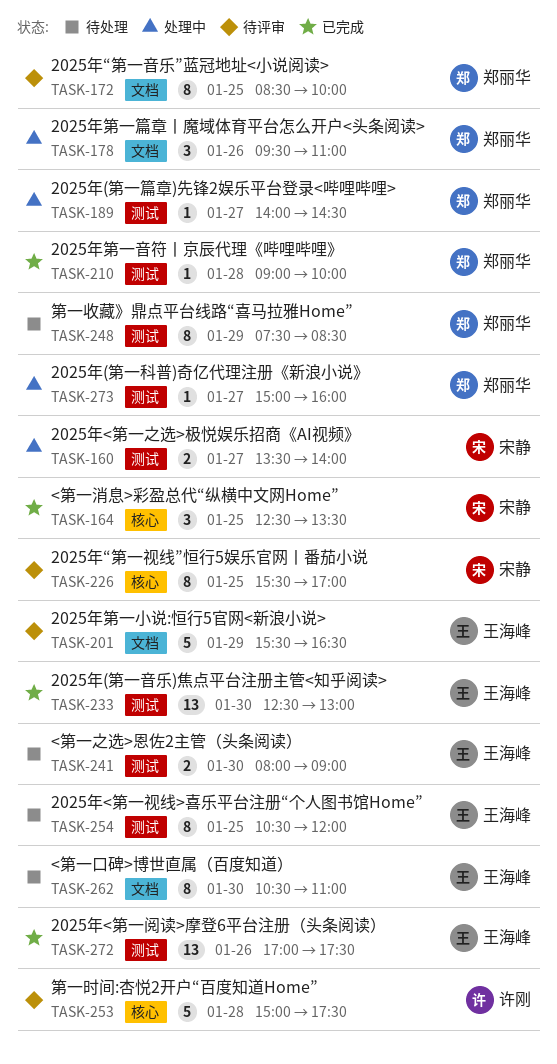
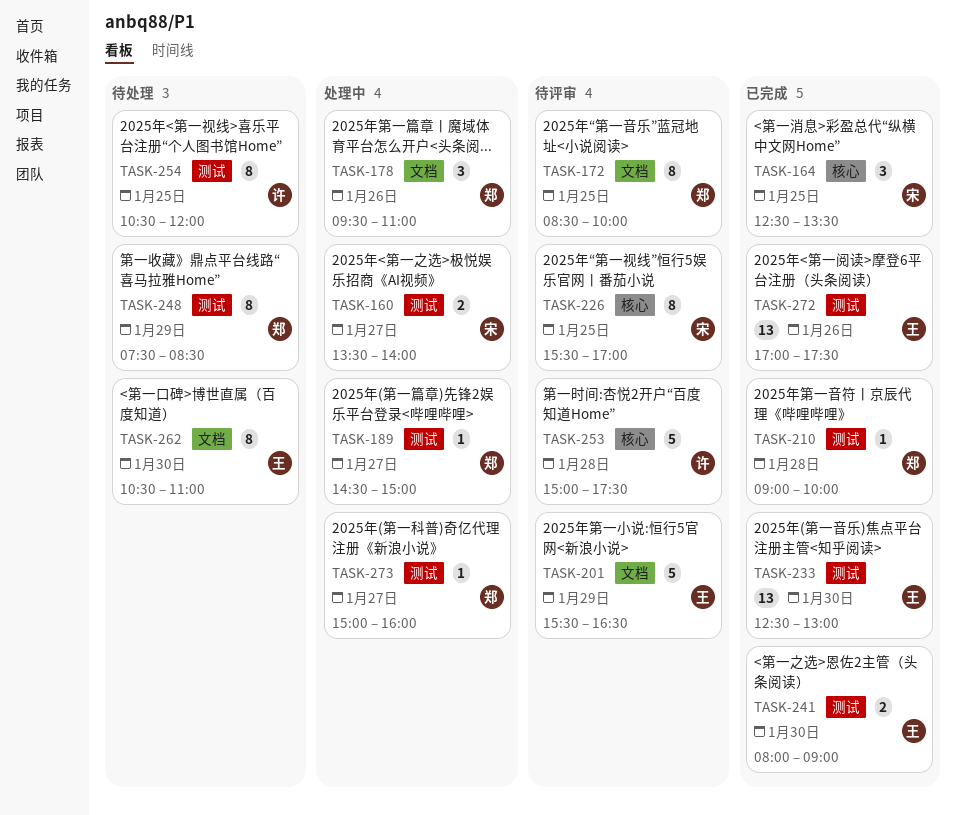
TASK-189, begins: 14:00 -> 14:30
TASK-189, ends: 14:30 -> 15:00
TASK-241, status: 待处理 -> 已完成
TASK-254, owner: 王海峰 -> 许刚

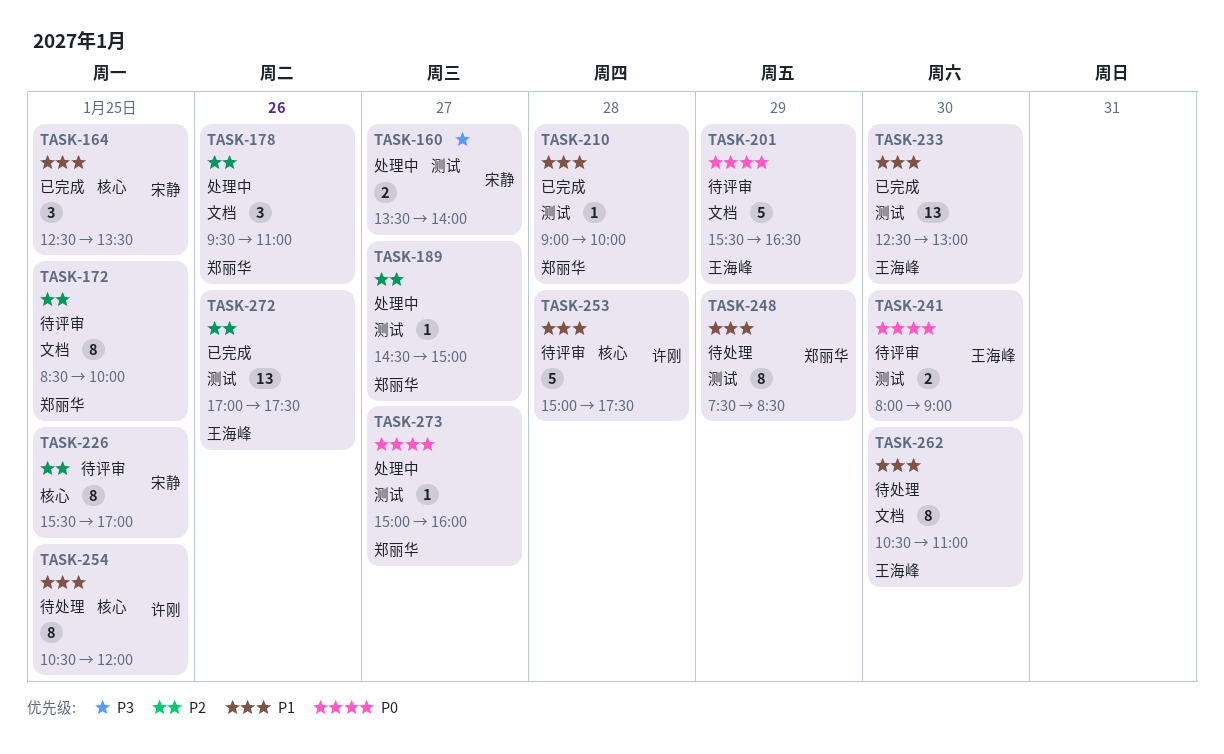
TASK-241, status: 已完成 -> 待评审
TASK-254, label: 测试 -> 核心

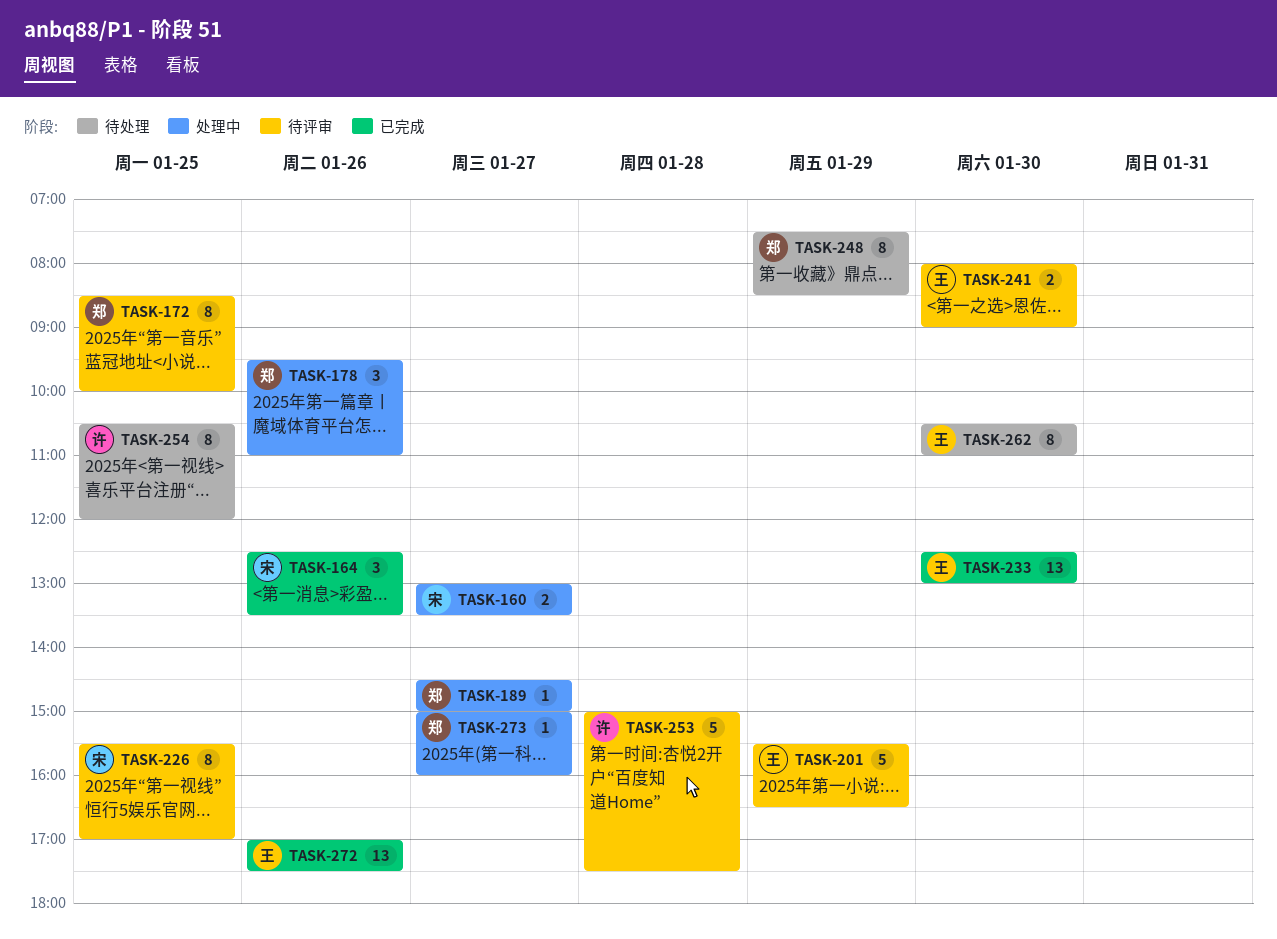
TASK-160, begins: 13:30 -> 13:00
TASK-160, ends: 14:00 -> 13:30
TASK-164, day: Jan 25 -> Jan 26
TASK-210: present -> none

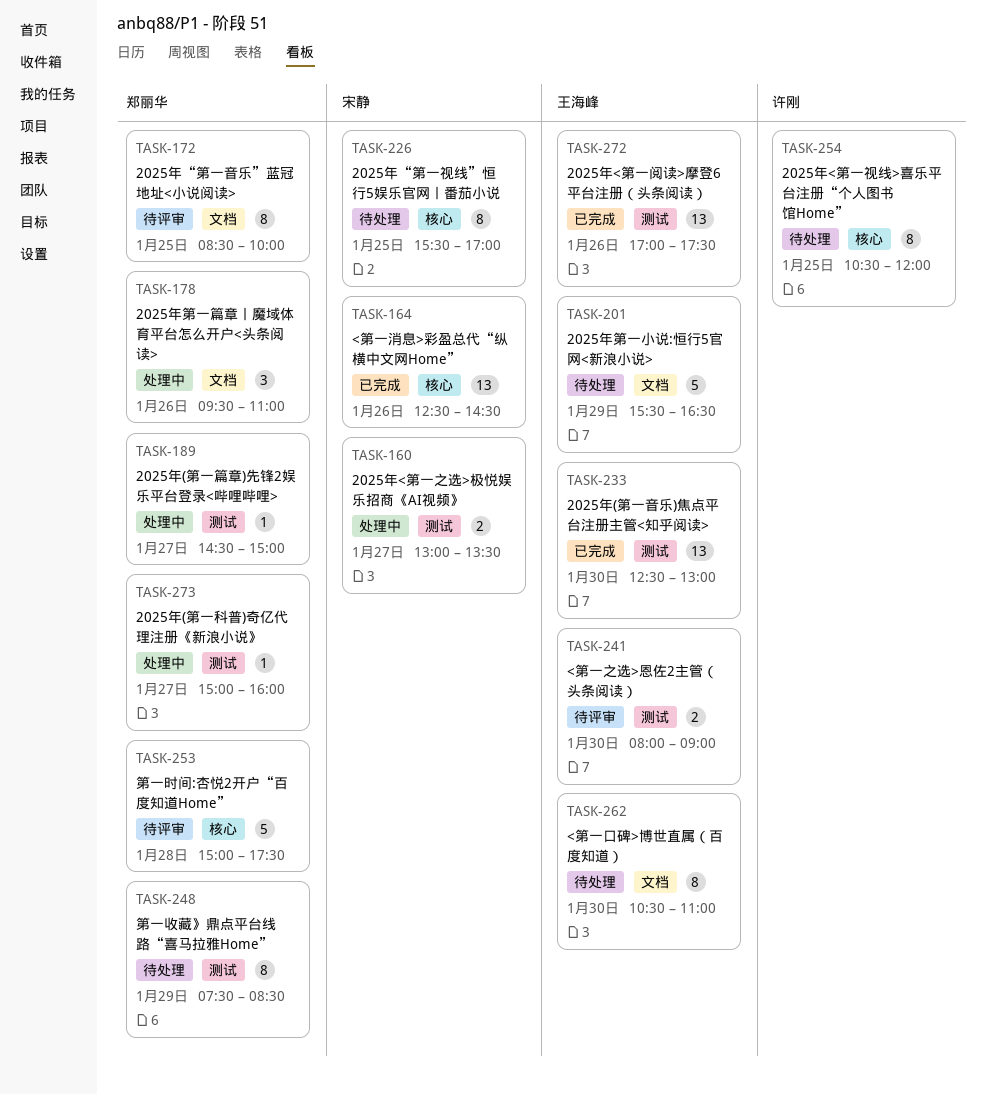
TASK-164, estimate: 3 -> 13
TASK-164, ends: 13:30 -> 14:30
TASK-201, status: 待评审 -> 待处理
TASK-226, status: 待评审 -> 待处理
TASK-253, owner: 许刚 -> 郑丽华

